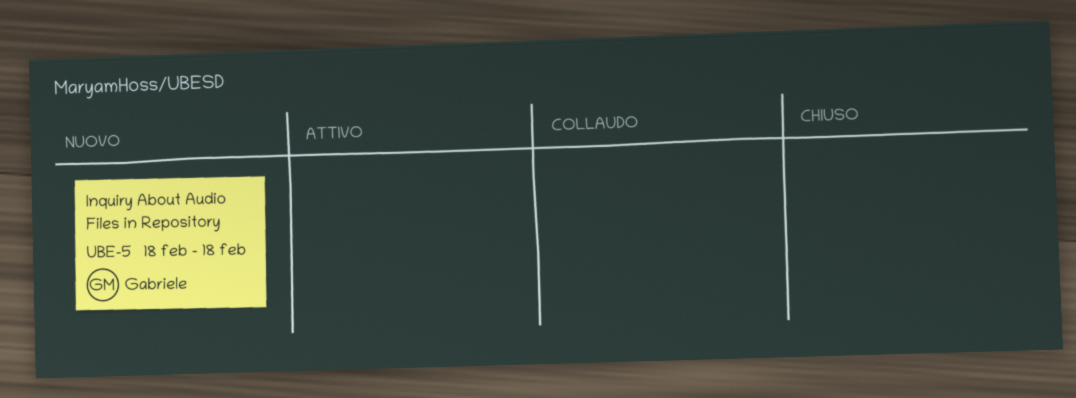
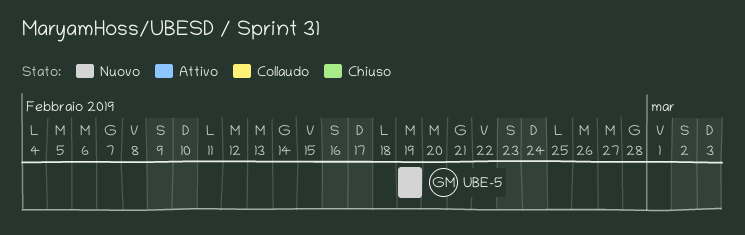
UBE-5, start: Feb 18 -> Feb 19
UBE-5, due: Feb 18 -> Feb 19

